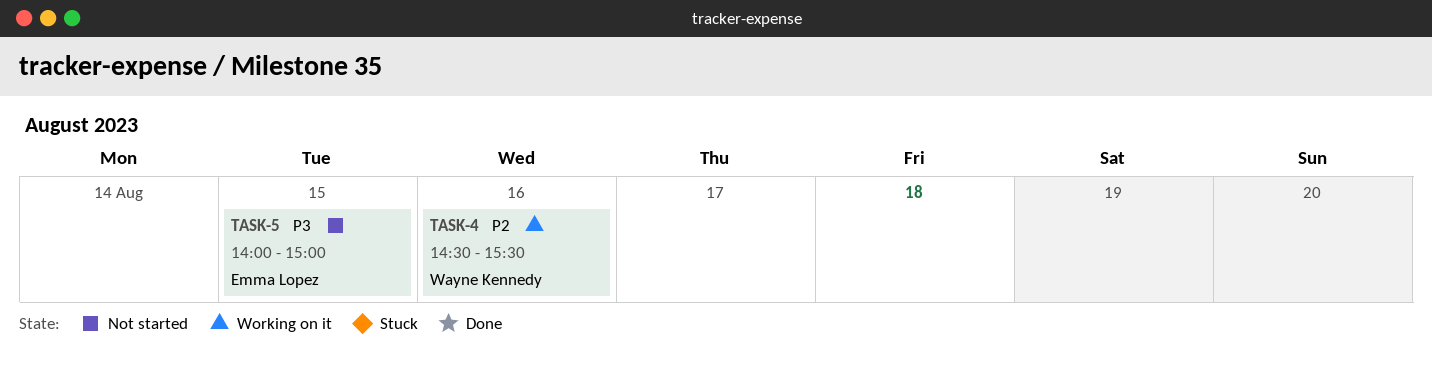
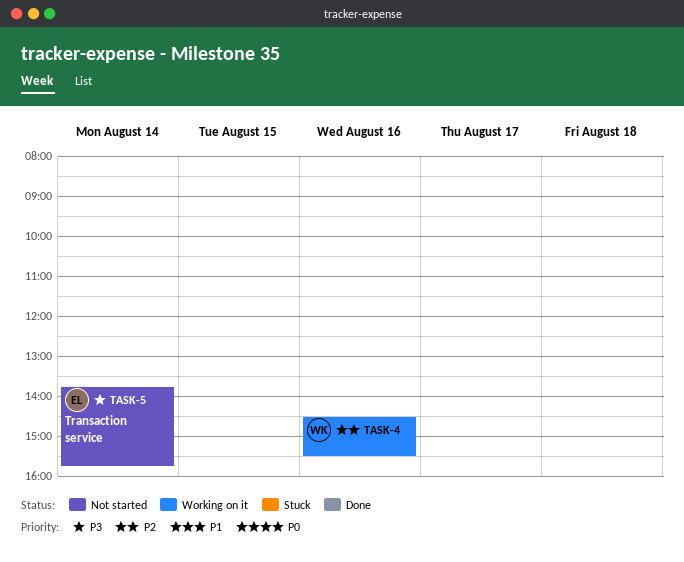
TASK-5, day: Aug 15 -> Aug 14
TASK-5, begins: 14:00 -> 13:45
TASK-5, ends: 15:00 -> 15:45

